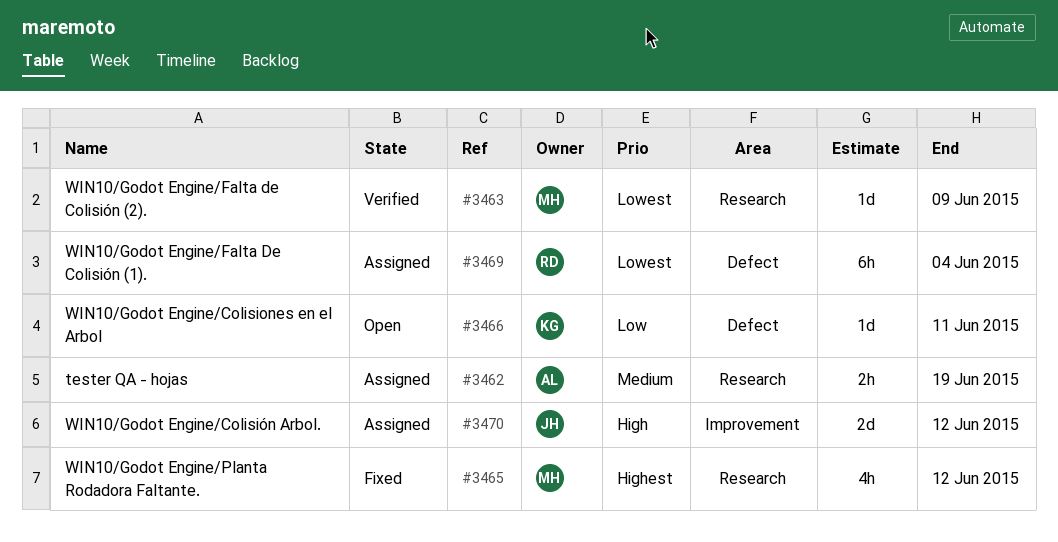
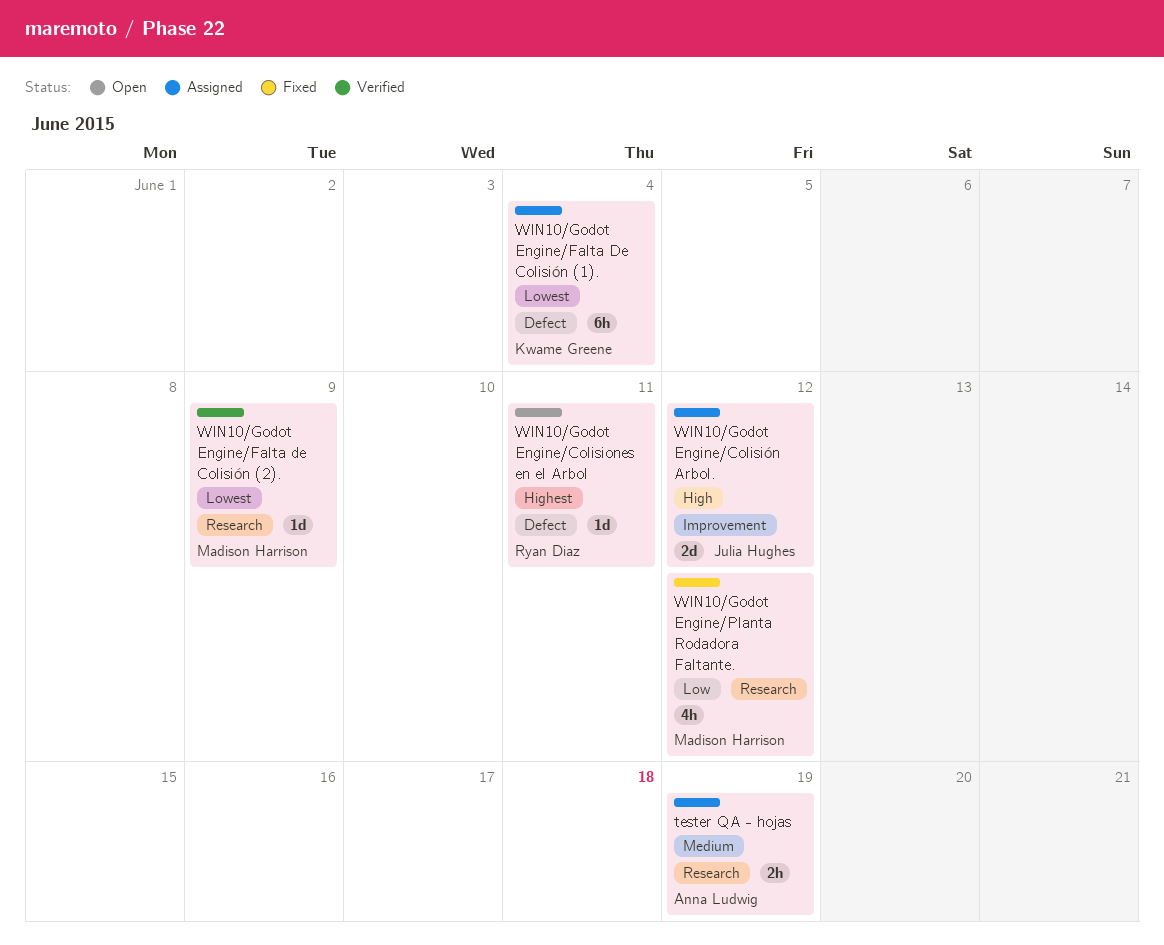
WIN10/Godot Engine/Colisiones en el Arbol, owner: Kwame Greene -> Ryan Diaz
WIN10/Godot Engine/Colisiones en el Arbol, priority: Low -> Highest
WIN10/Godot Engine/Falta De Colisión (1)., owner: Ryan Diaz -> Kwame Greene
WIN10/Godot Engine/Planta Rodadora Faltante., priority: Highest -> Low

